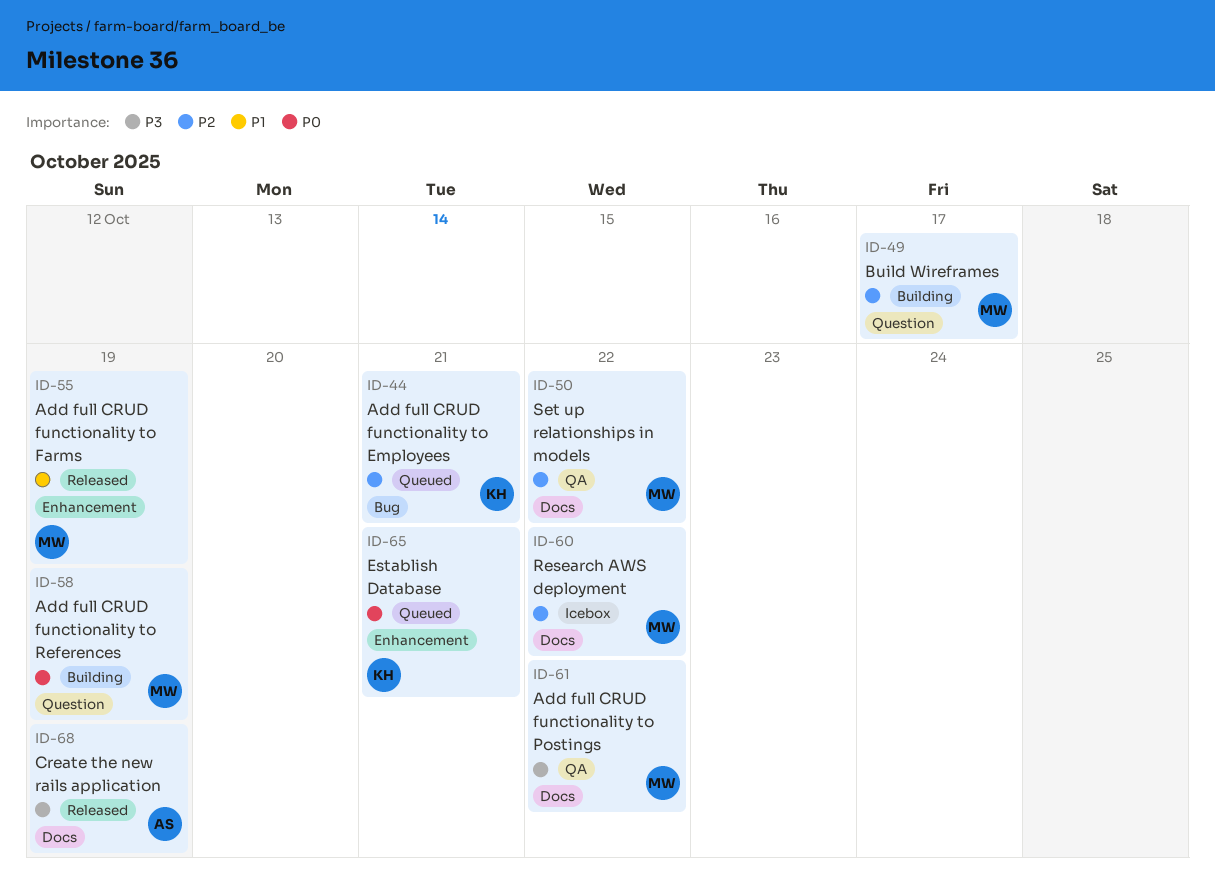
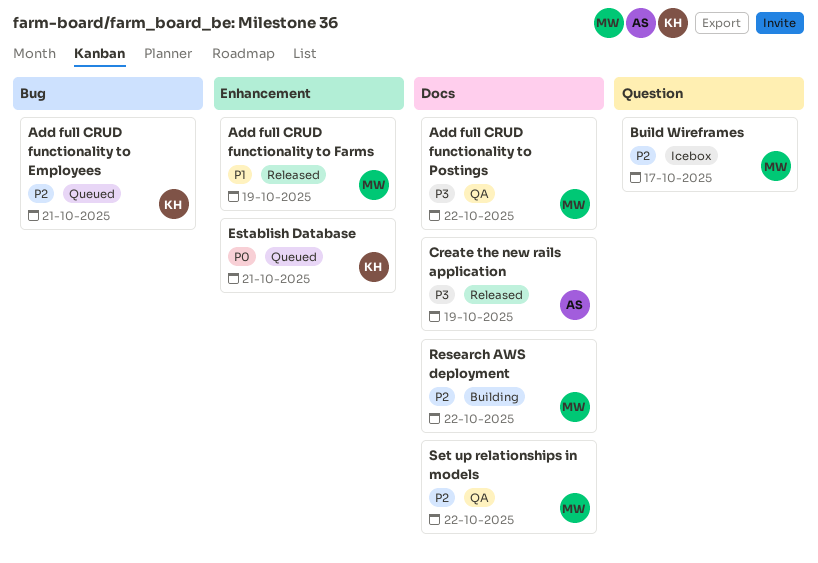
Add full CRUD functionality to References: present -> none
Build Wireframes, status: Building -> Icebox
Research AWS deployment, status: Icebox -> Building

